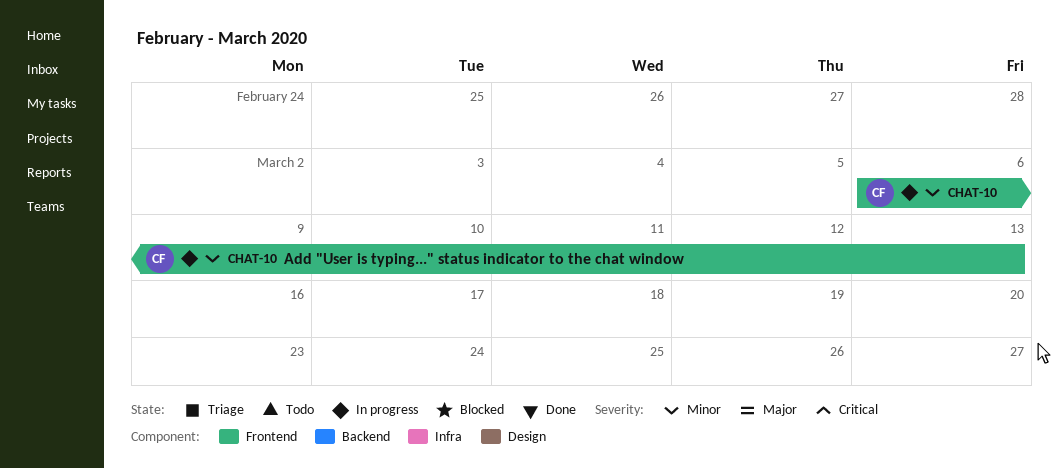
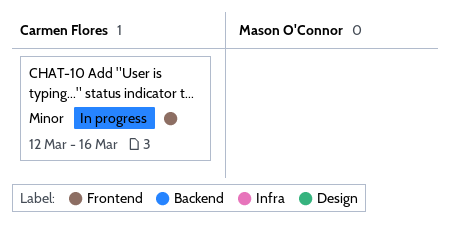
CHAT-10, start: Mar 6 -> Mar 12
CHAT-10, due: Mar 13 -> Mar 16

